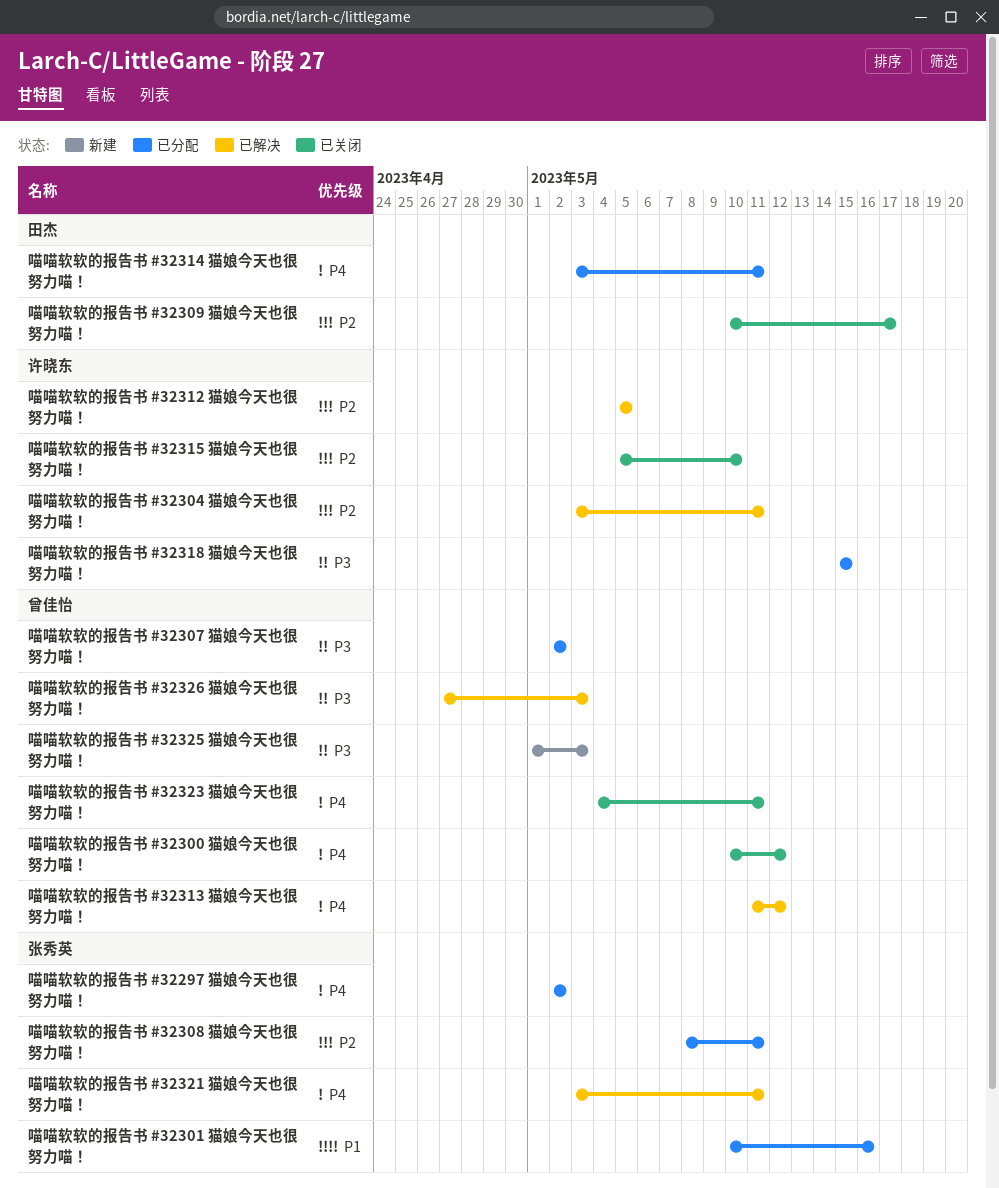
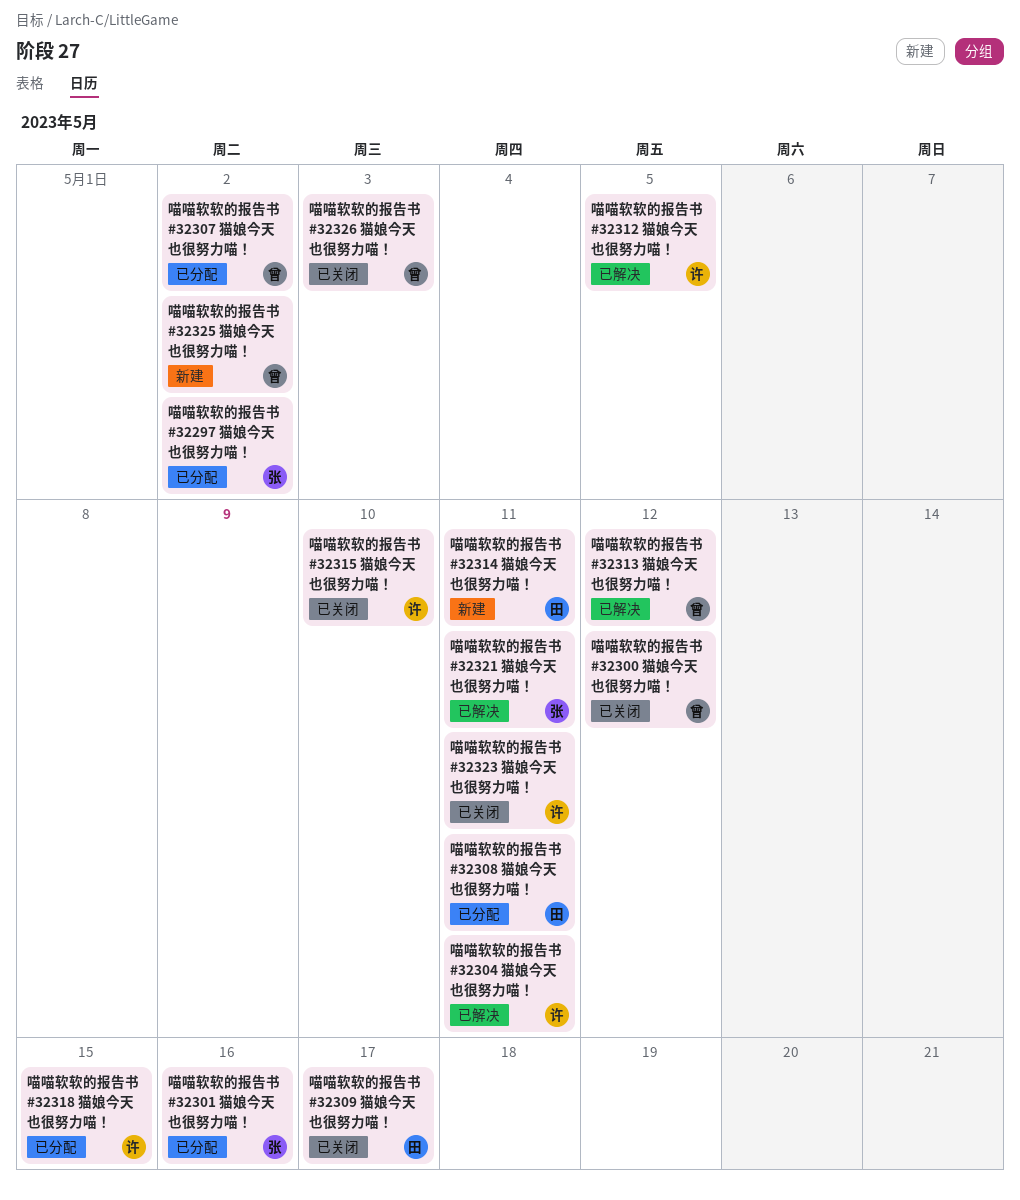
喵喵软软的报告书 #32308 猫娘今天也很努力喵！, owner: 张秀英 -> 田杰
喵喵软软的报告书 #32314 猫娘今天也很努力喵！, status: 已分配 -> 新建
喵喵软软的报告书 #32323 猫娘今天也很努力喵！, owner: 曾佳怡 -> 许晓东
喵喵软软的报告书 #32325 猫娘今天也很努力喵！, due: May 3 -> May 2
喵喵软软的报告书 #32326 猫娘今天也很努力喵！, status: 已解决 -> 已关闭

